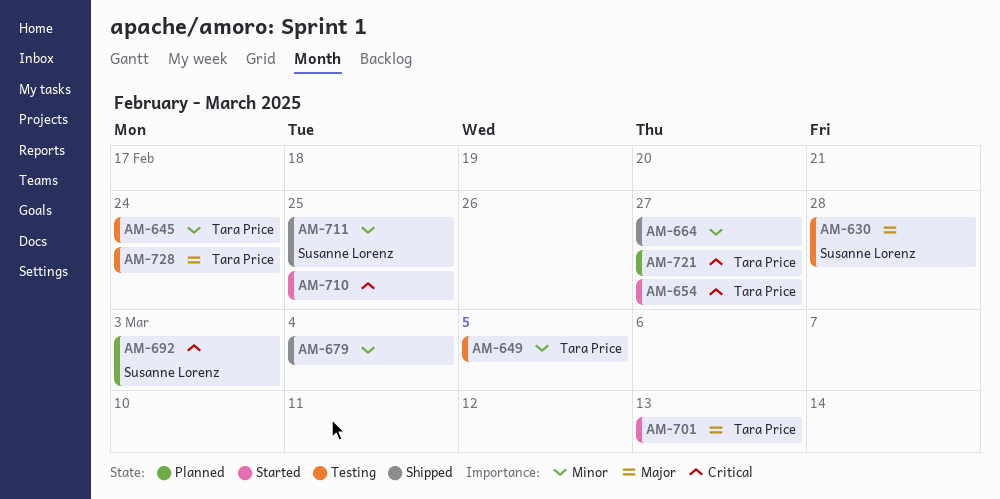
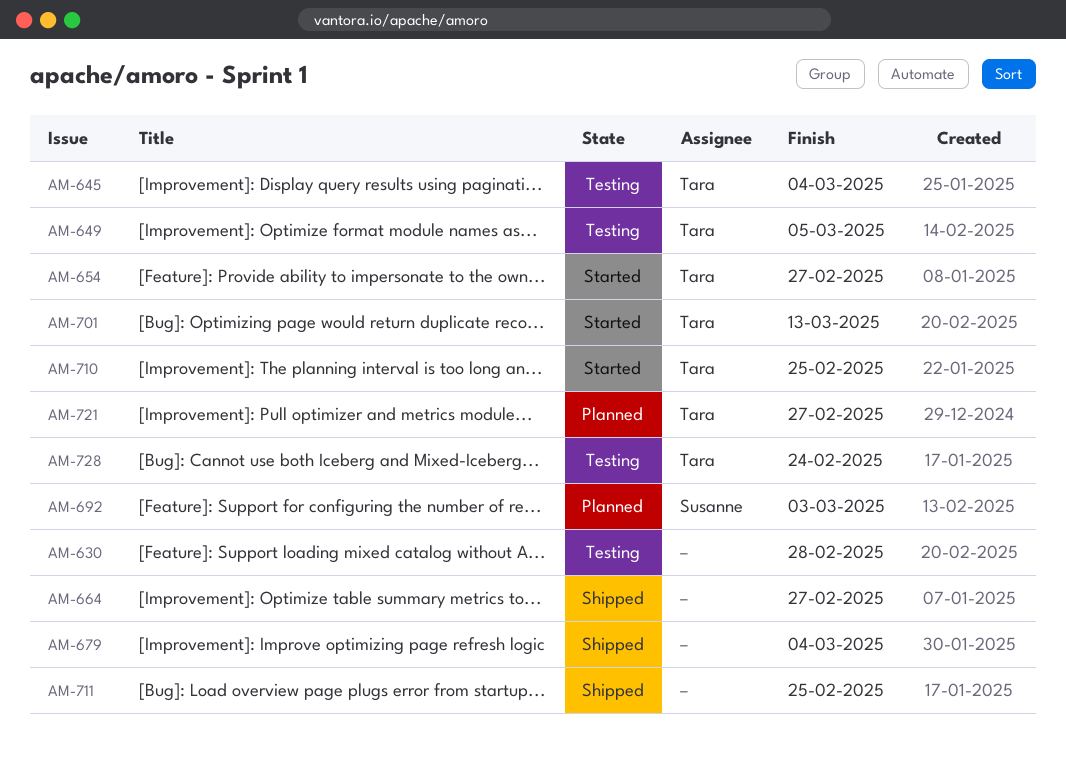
AM-630, owner: Susanne Lorenz -> none
AM-645, due: Feb 24 -> Mar 4
AM-710, owner: none -> Tara Price
AM-711, owner: Susanne Lorenz -> none

